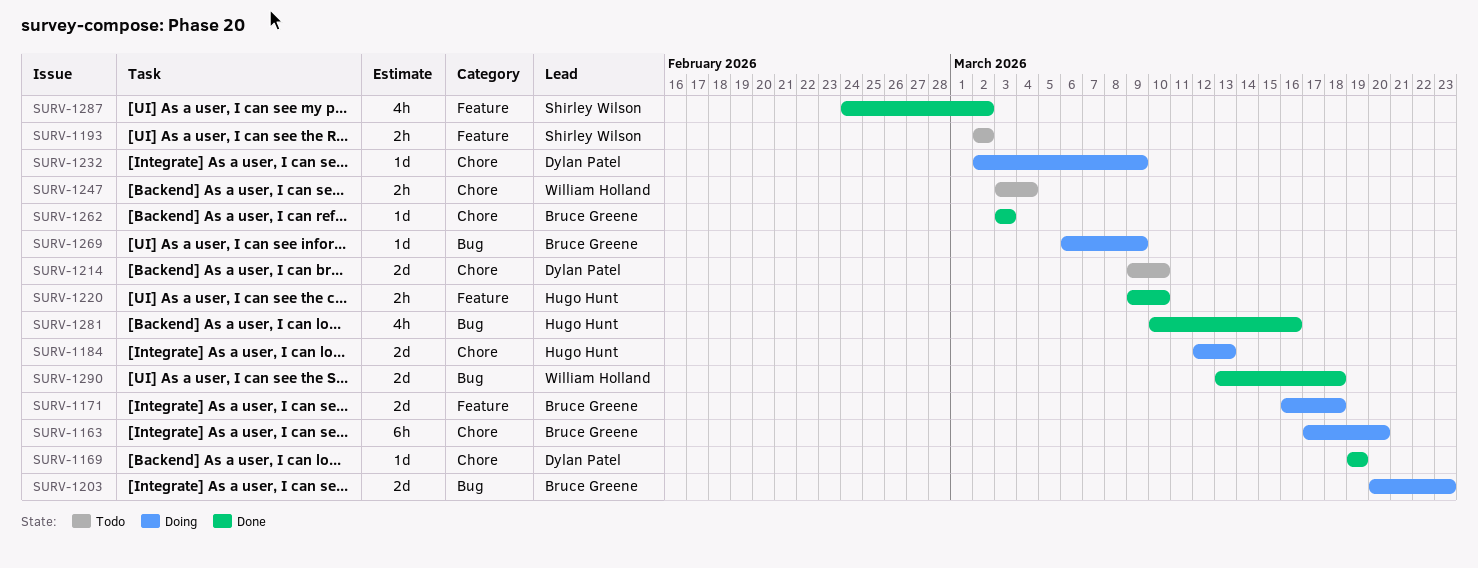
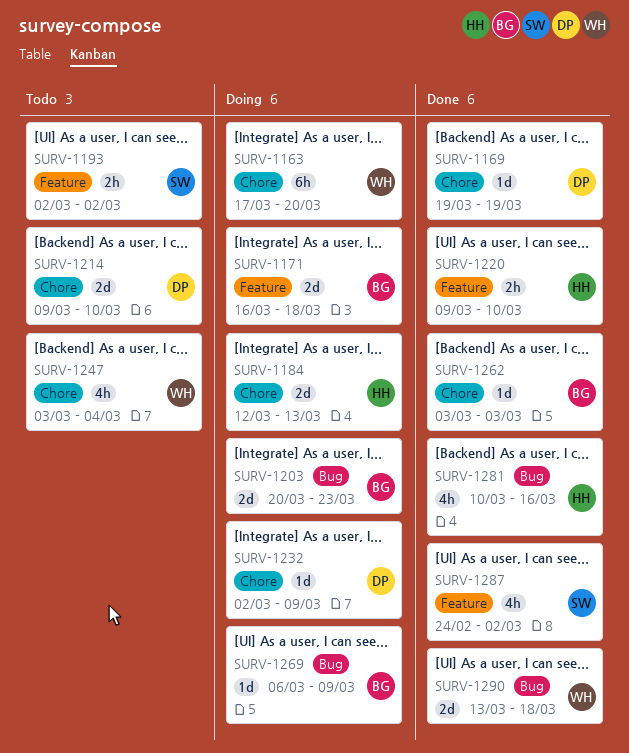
SURV-1163, owner: Bruce Greene -> William Holland
SURV-1247, estimate: 2h -> 4h

